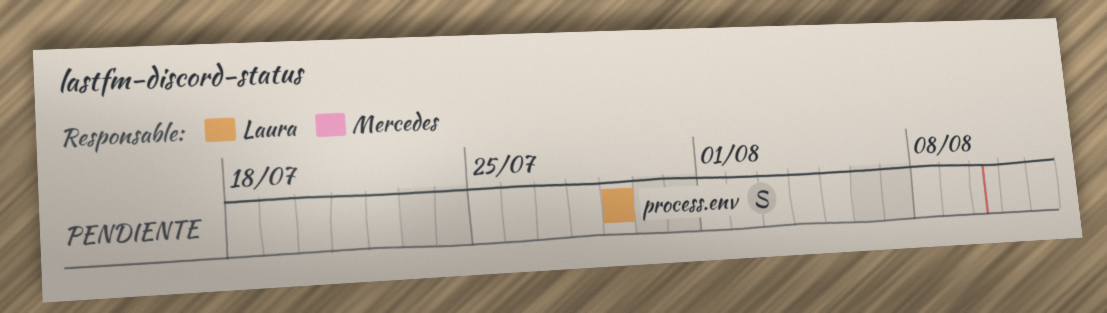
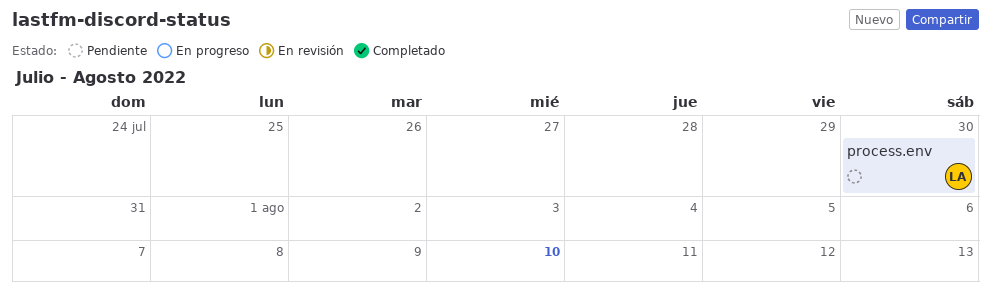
process.env, due: Jul 29 -> Jul 30

